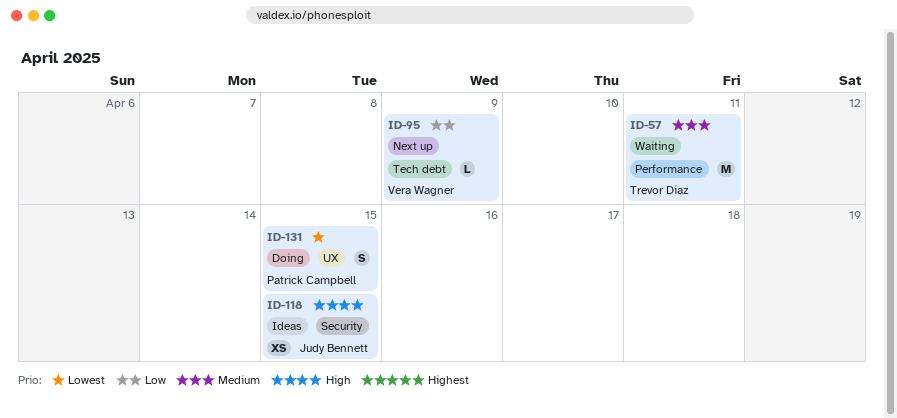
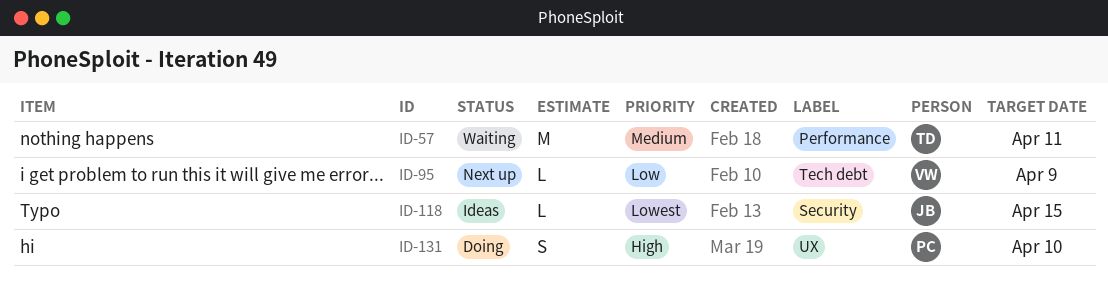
ID-118, priority: High -> Lowest
ID-118, estimate: XS -> L
ID-131, priority: Lowest -> High
ID-131, due: Apr 15 -> Apr 10

